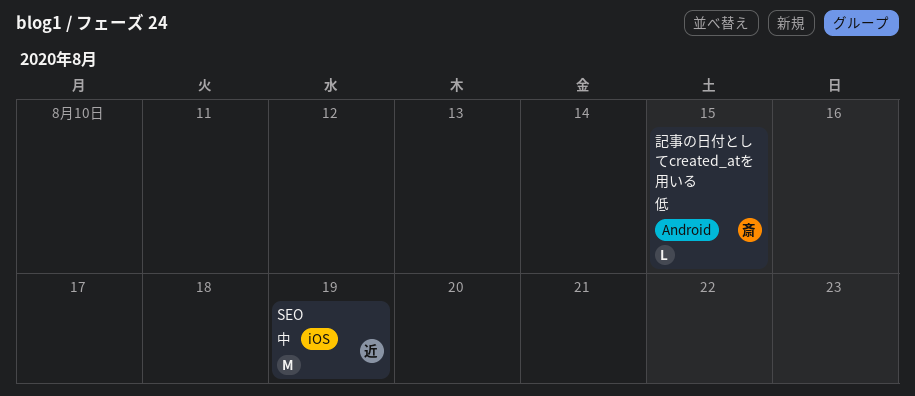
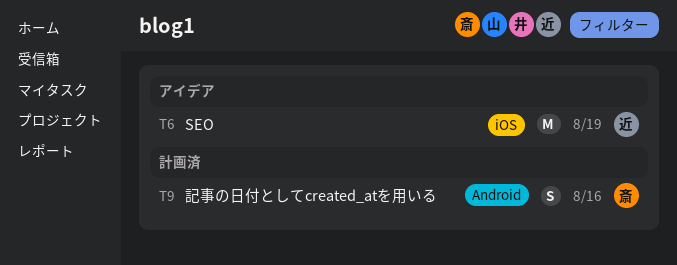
記事の日付としてcreated_atを用いる, estimate: L -> S
記事の日付としてcreated_atを用いる, due: Aug 15 -> Aug 16

